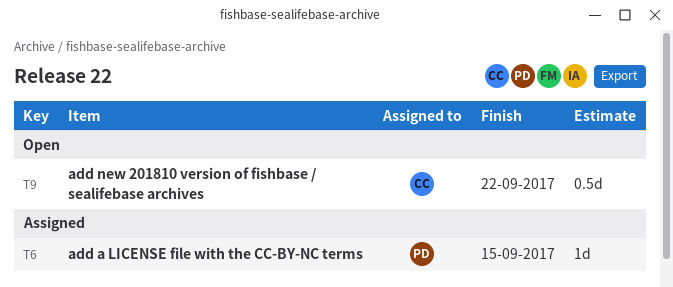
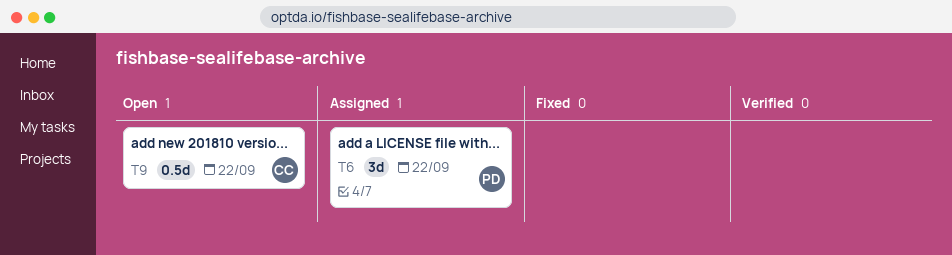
T6, estimate: 1d -> 3d
T6, due: Sep 15 -> Sep 22

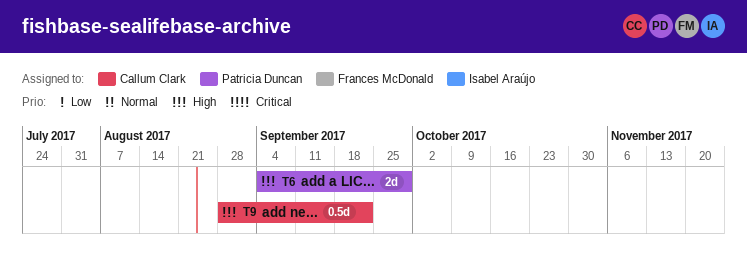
T6, estimate: 3d -> 2d
T6, due: Sep 22 -> Sep 29

